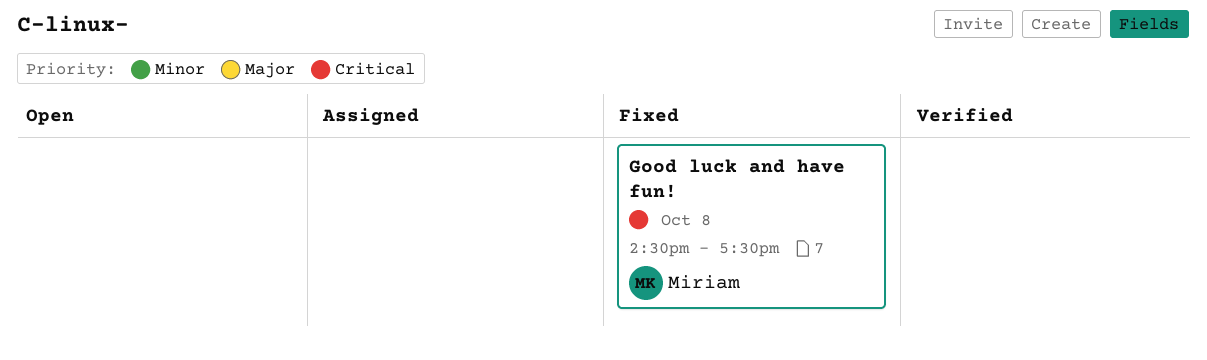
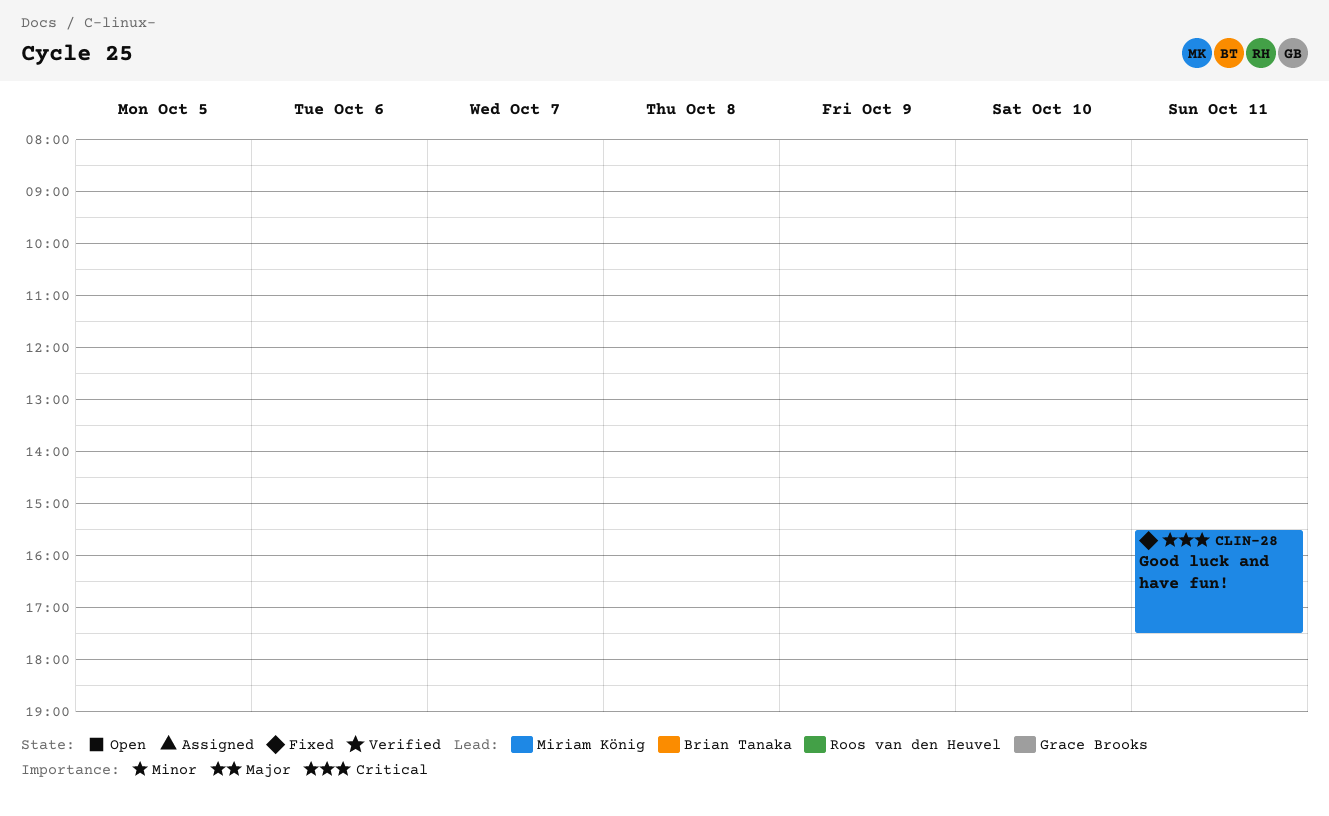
Good luck and have fun!, day: Oct 8 -> Oct 11
Good luck and have fun!, begins: 14:30 -> 15:30

